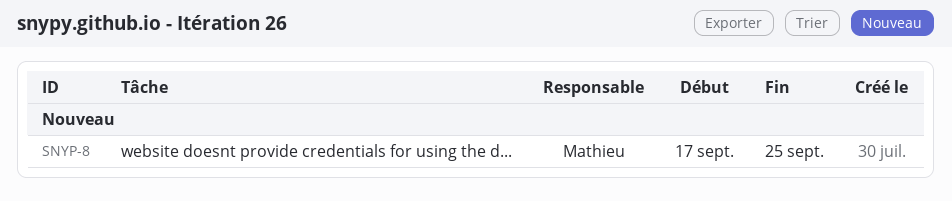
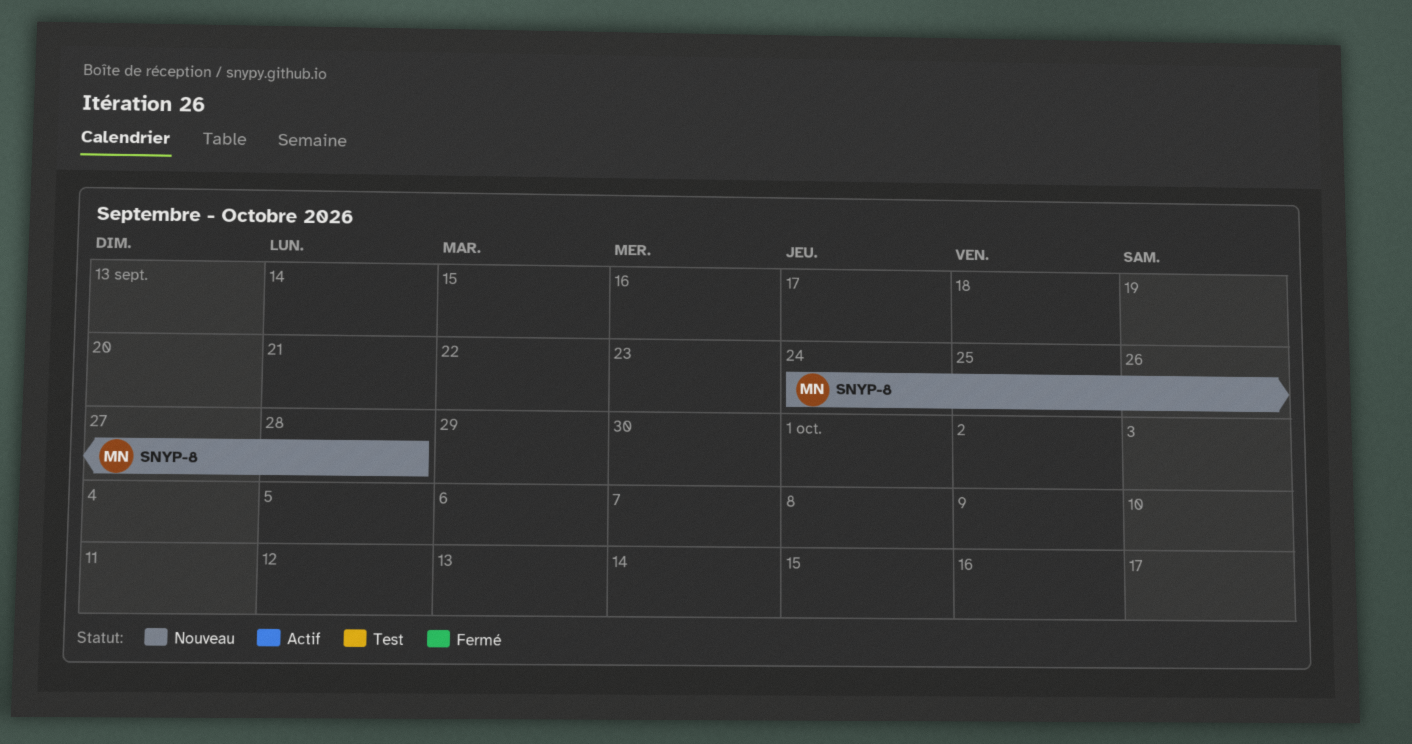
SNYP-8, start: Sep 17 -> Sep 24
SNYP-8, due: Sep 25 -> Sep 28

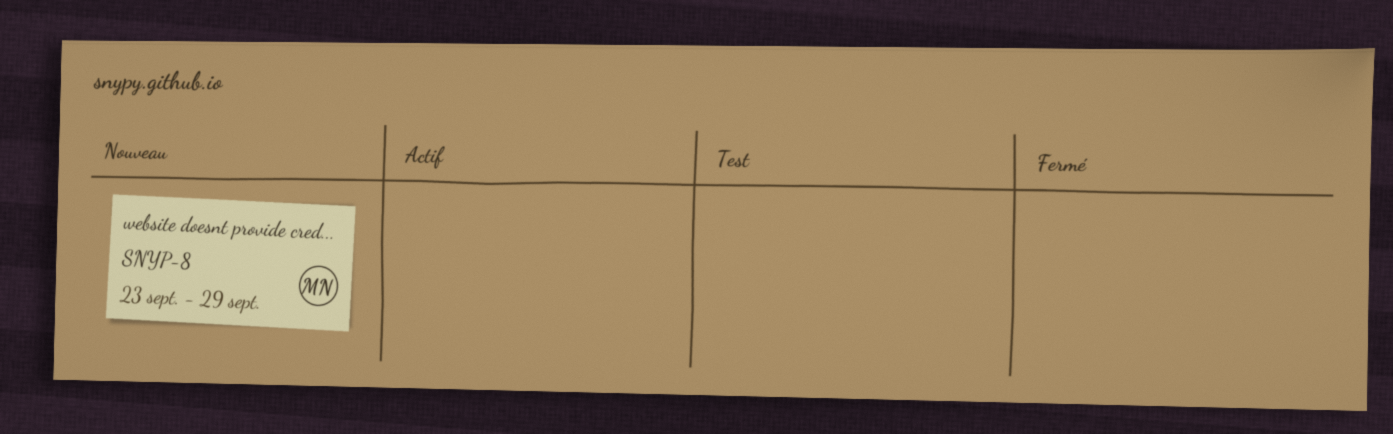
SNYP-8, start: Sep 24 -> Sep 23
SNYP-8, due: Sep 28 -> Sep 29

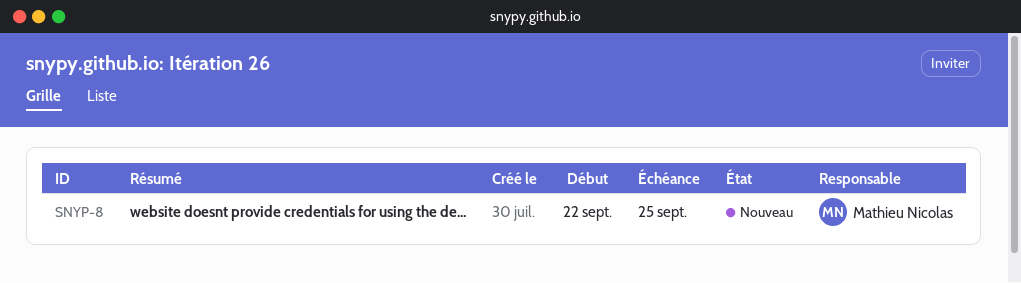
SNYP-8, start: Sep 23 -> Sep 22
SNYP-8, due: Sep 29 -> Sep 25

